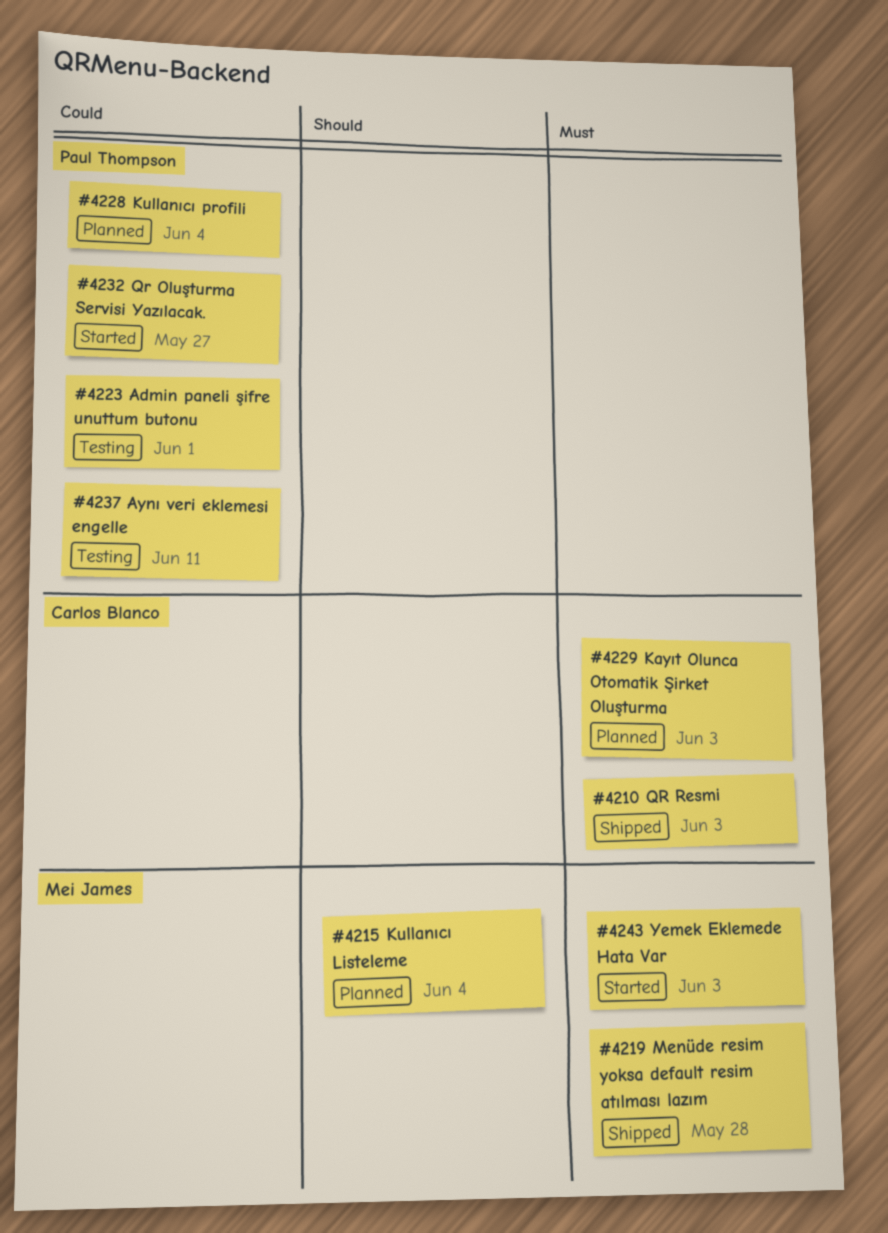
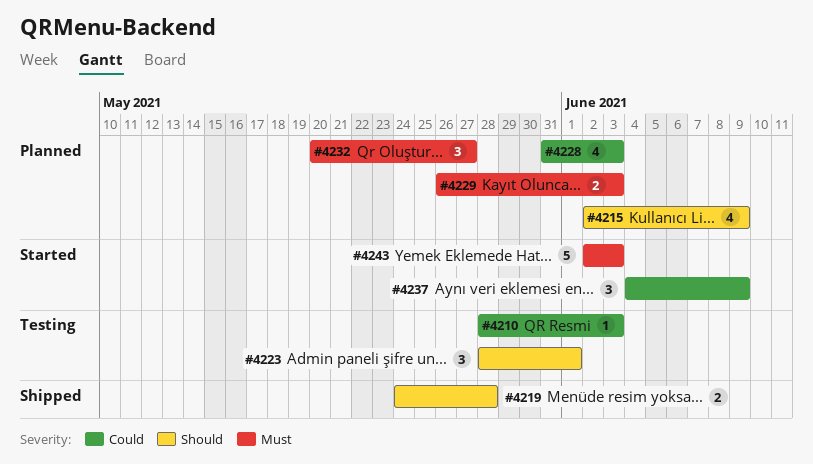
#4210, status: Shipped -> Testing
#4210, priority: Must -> Could
#4215, due: Jun 4 -> Jun 9
#4219, priority: Must -> Should
#4223, priority: Could -> Should
#4228, due: Jun 4 -> Jun 3
#4232, status: Started -> Planned
#4232, priority: Could -> Must
#4237, status: Testing -> Started
#4237, due: Jun 11 -> Jun 9

